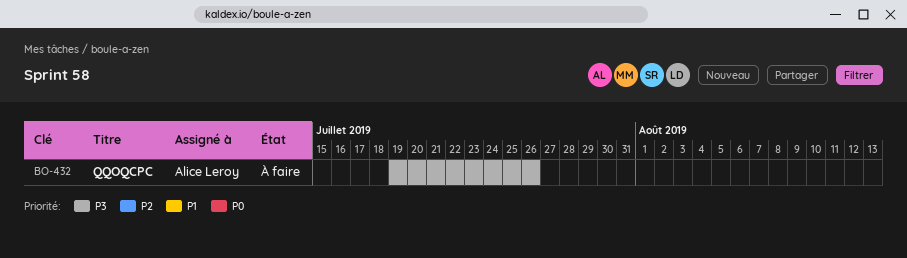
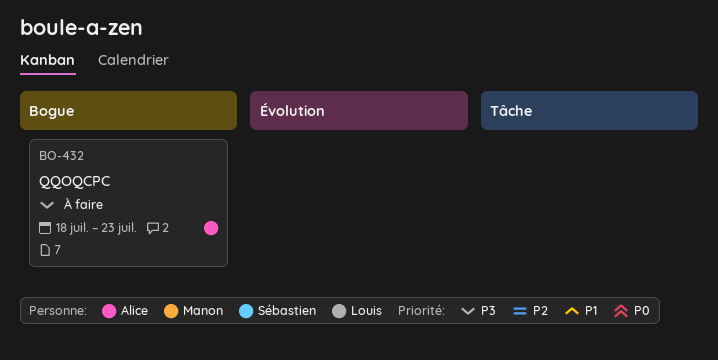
BO-432, start: Jul 19 -> Jul 18
BO-432, due: Jul 26 -> Jul 23

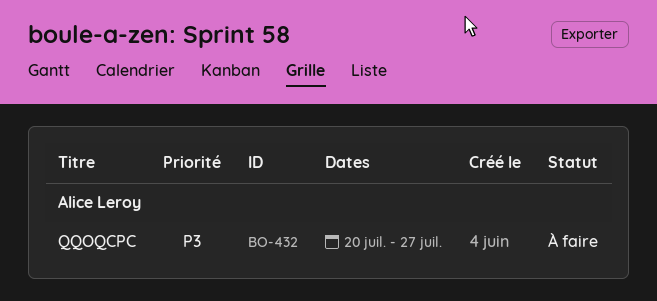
BO-432, start: Jul 18 -> Jul 20
BO-432, due: Jul 23 -> Jul 27

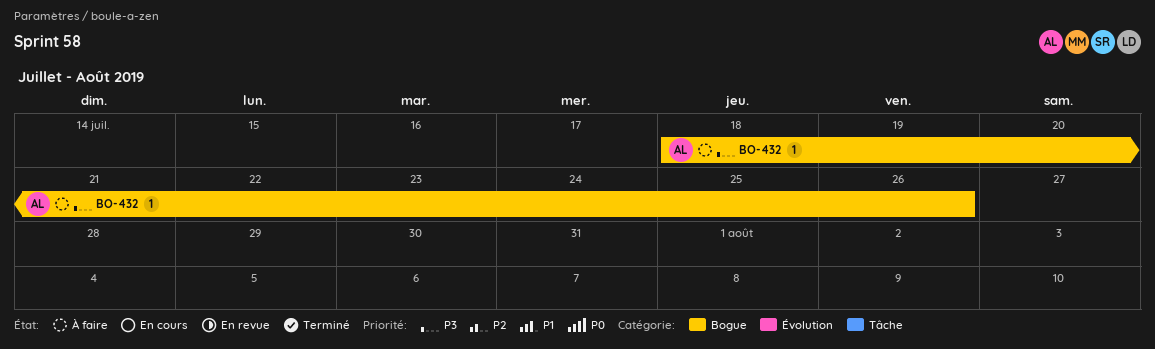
BO-432, start: Jul 20 -> Jul 18
BO-432, due: Jul 27 -> Jul 26

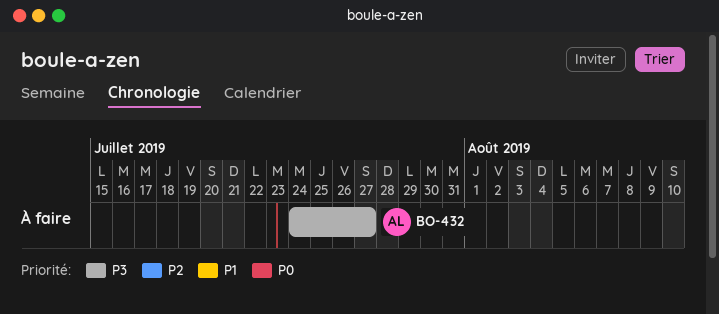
BO-432, start: Jul 18 -> Jul 24
BO-432, due: Jul 26 -> Jul 27

